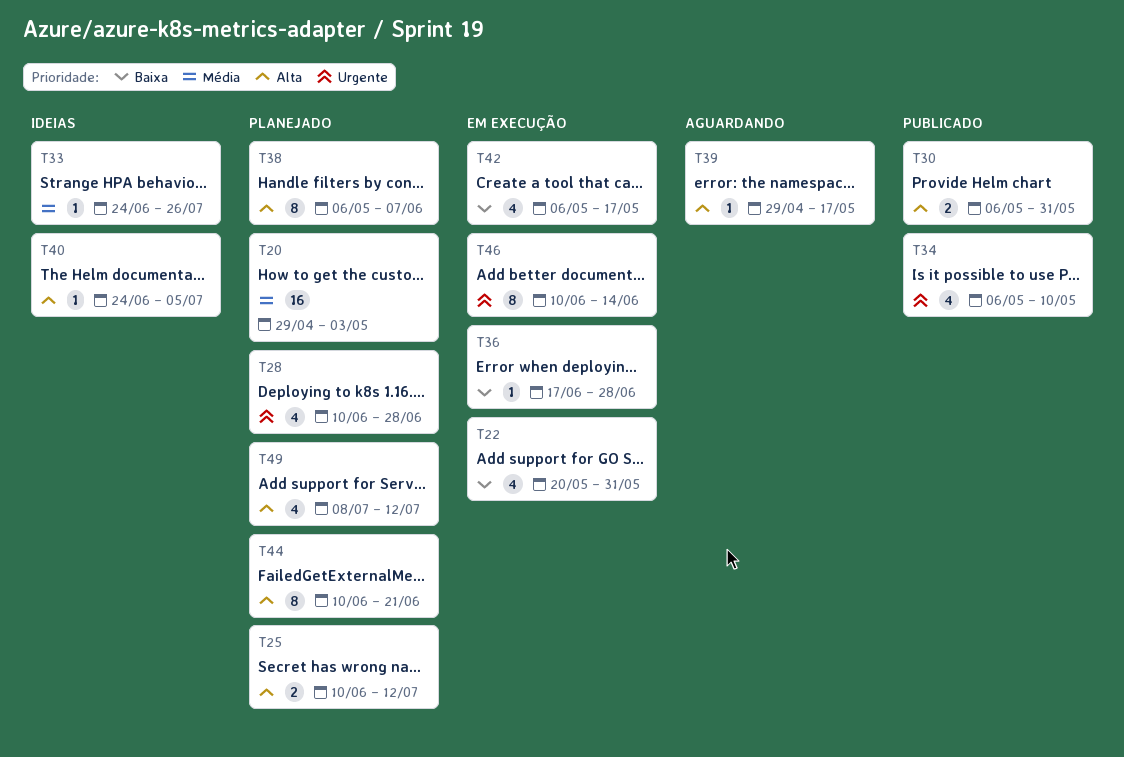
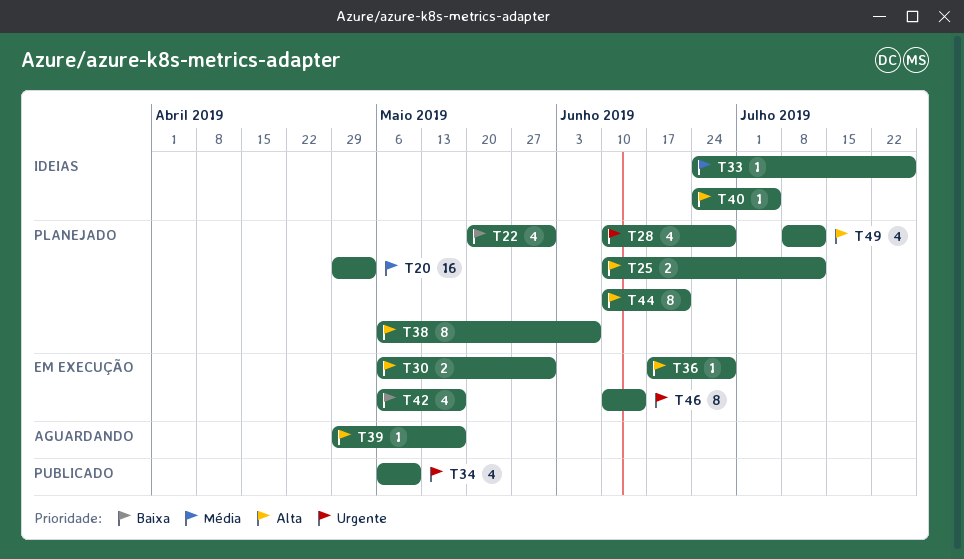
T22, status: Em execução -> Planejado
T30, status: Publicado -> Em execução
T36, priority: Baixa -> Alta

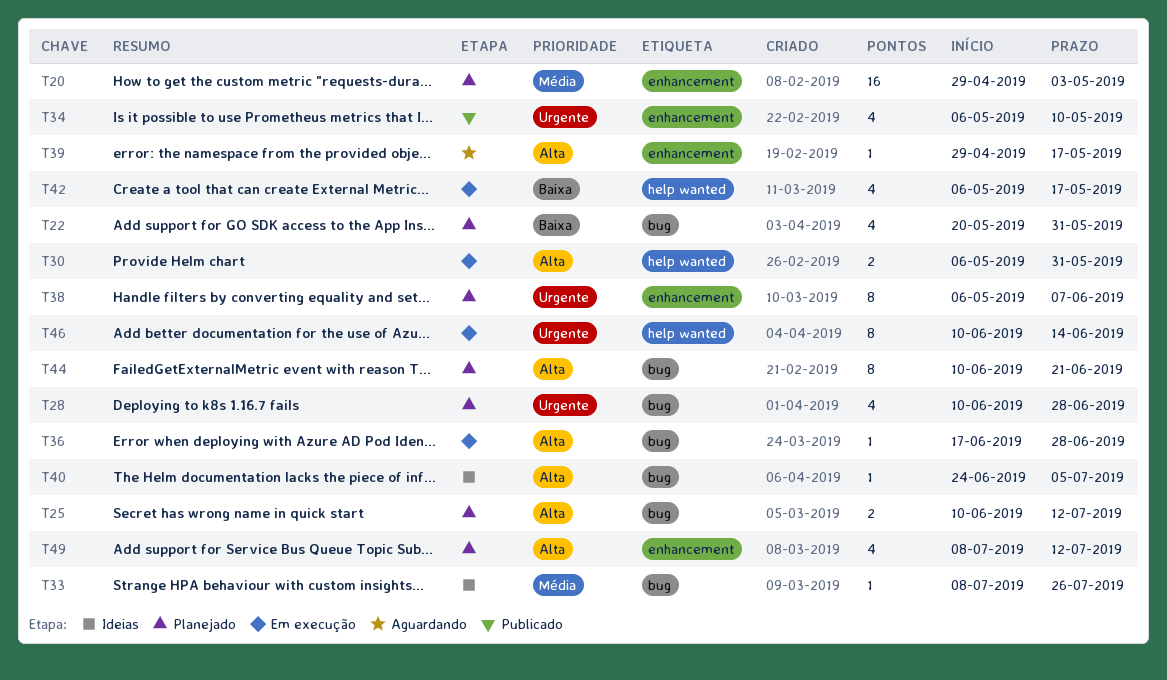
T33, start: Jun 24 -> Jul 8
T38, priority: Alta -> Urgente

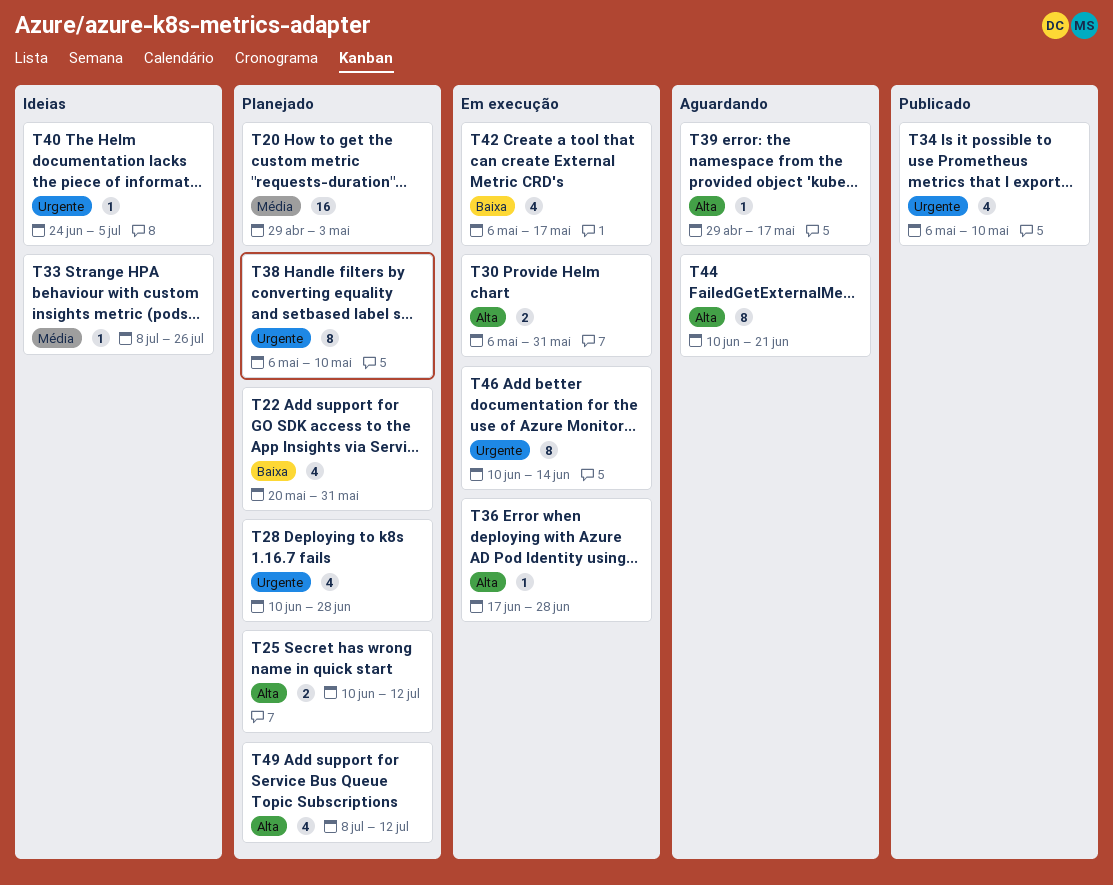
T38, due: Jun 7 -> May 10
T40, priority: Alta -> Urgente
T44, status: Planejado -> Aguardando

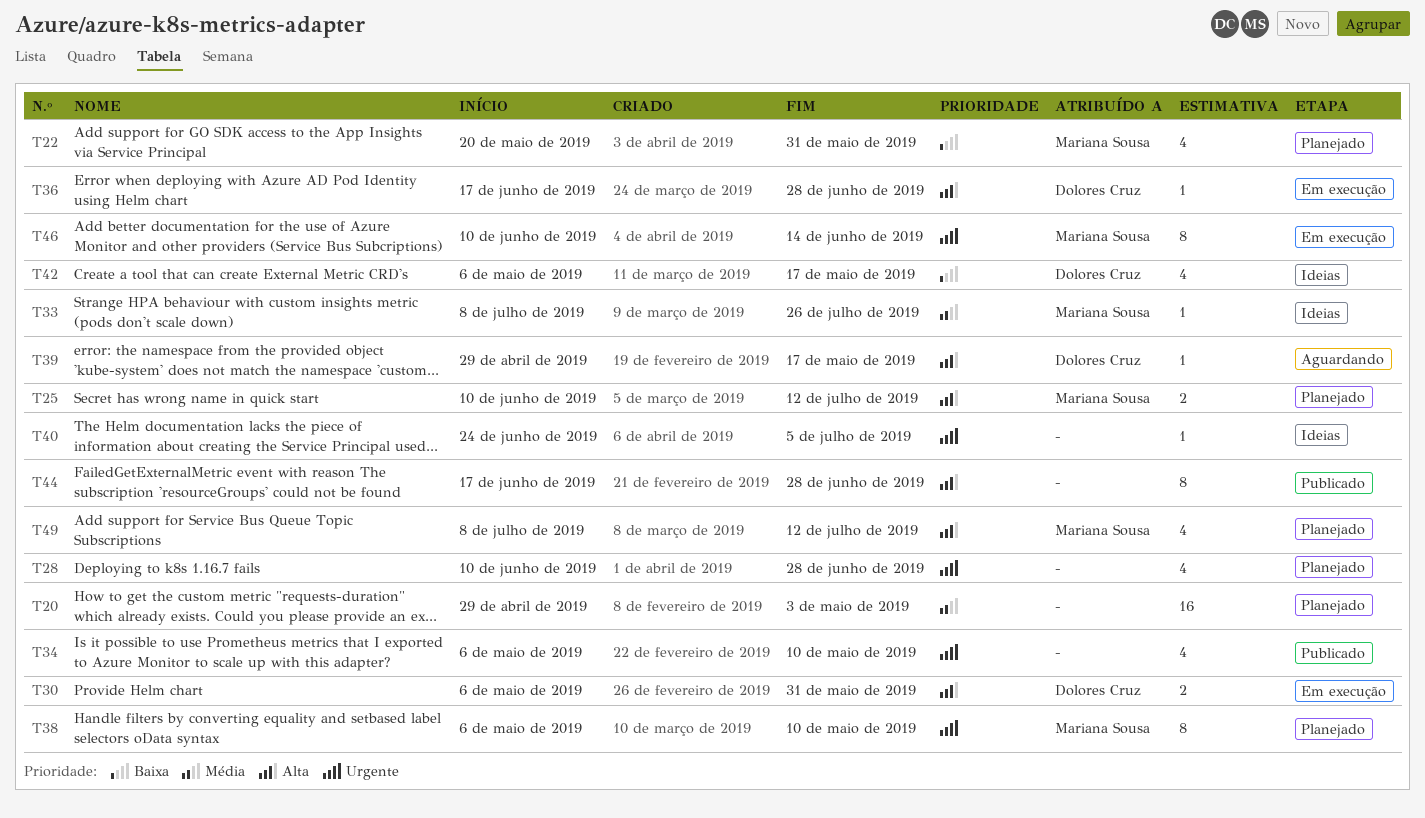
T42, status: Em execução -> Ideias
T44, status: Aguardando -> Publicado
T44, start: Jun 10 -> Jun 17
T44, due: Jun 21 -> Jun 28

